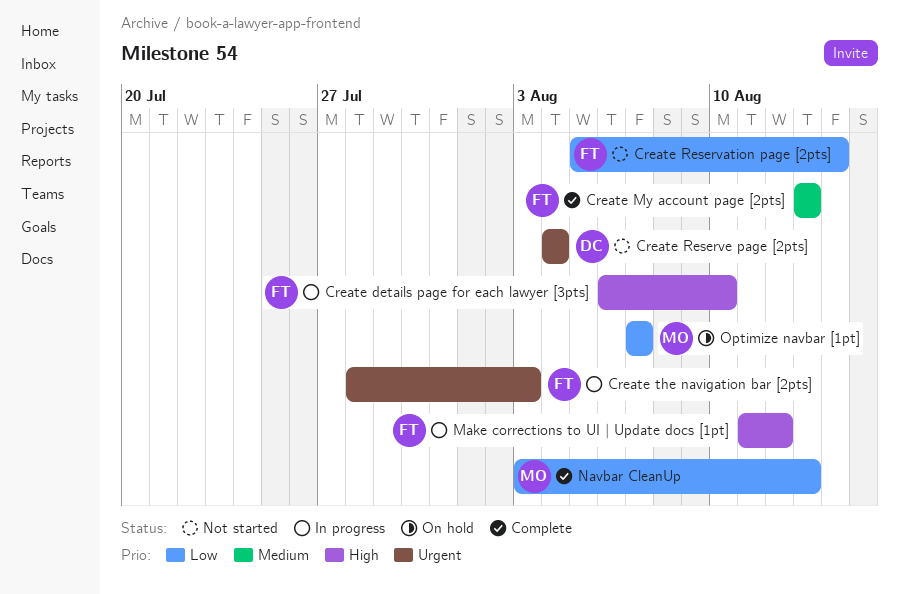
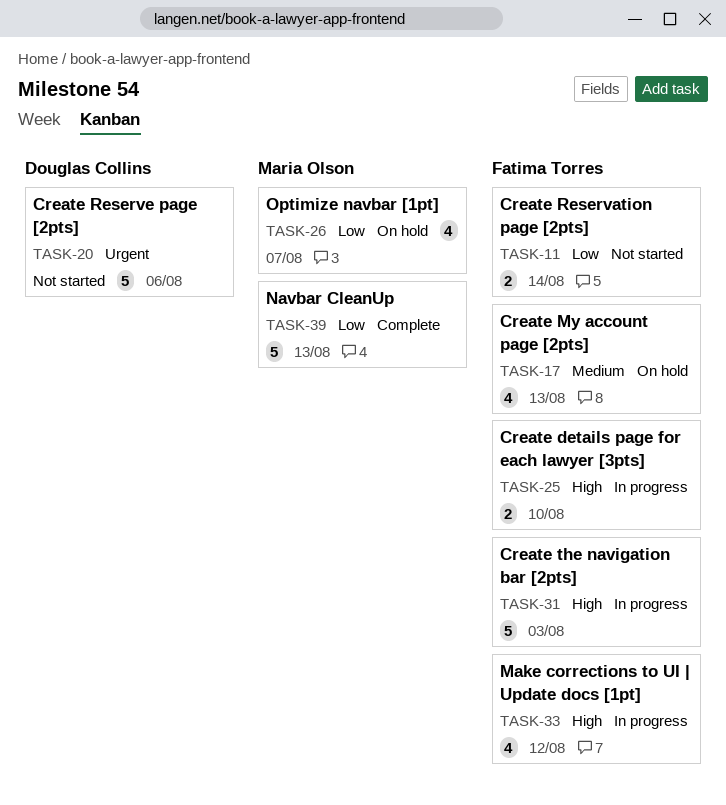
Create My account page [2pts], status: Complete -> On hold
Create Reserve page [2pts], due: Aug 4 -> Aug 6
Create the navigation bar [2pts], priority: Urgent -> High

